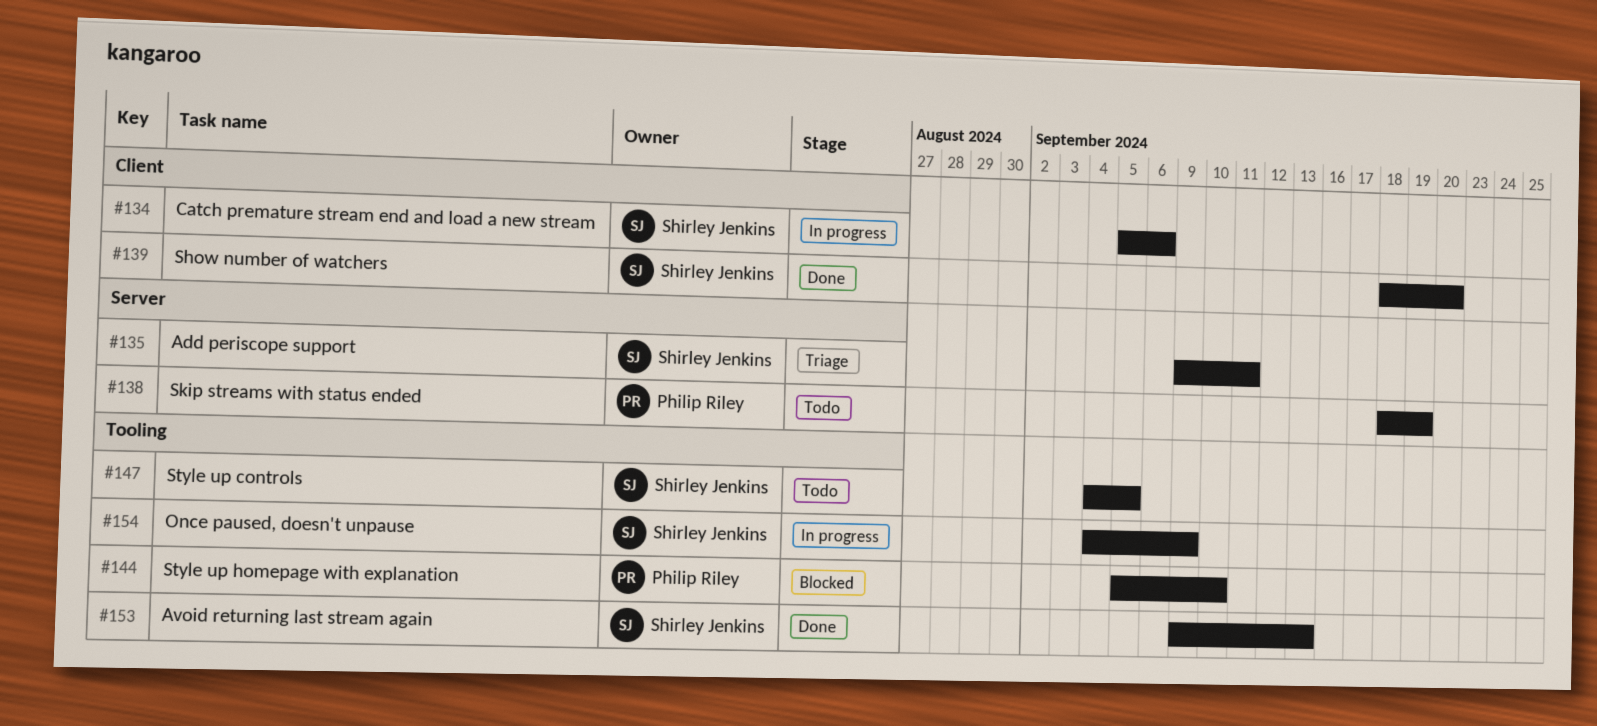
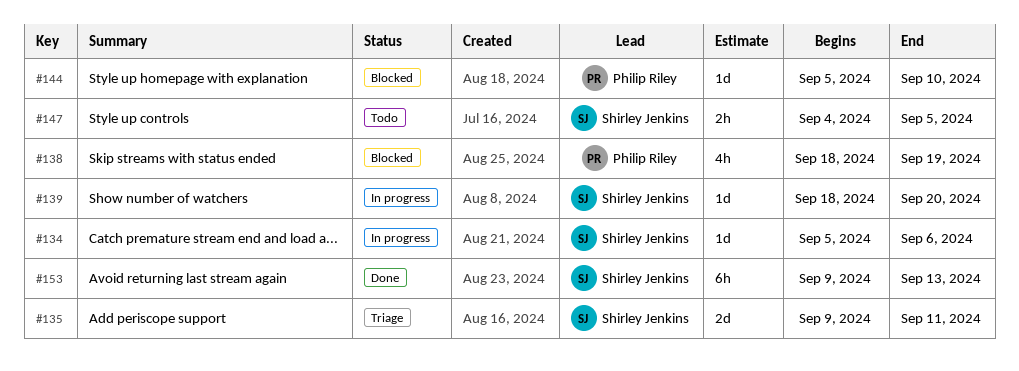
#138, status: Todo -> Blocked
#139, status: Done -> In progress
#154: present -> none

